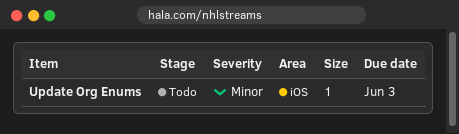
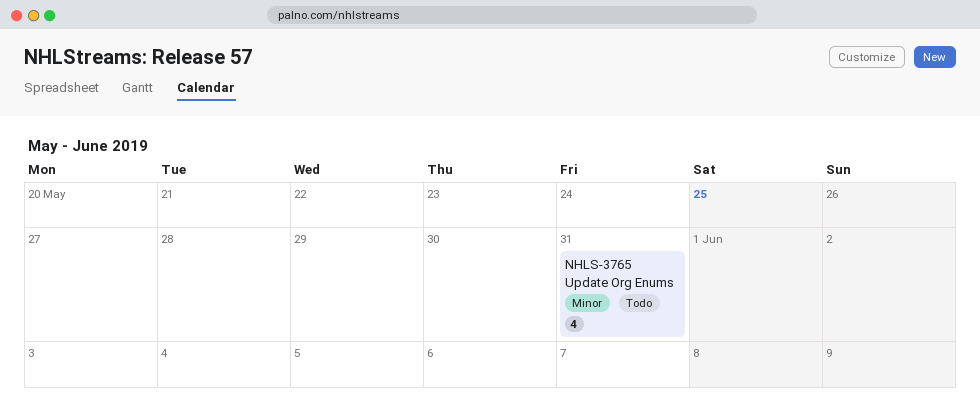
Update Org Enums, estimate: 1 -> 4
Update Org Enums, due: Jun 3 -> May 31

